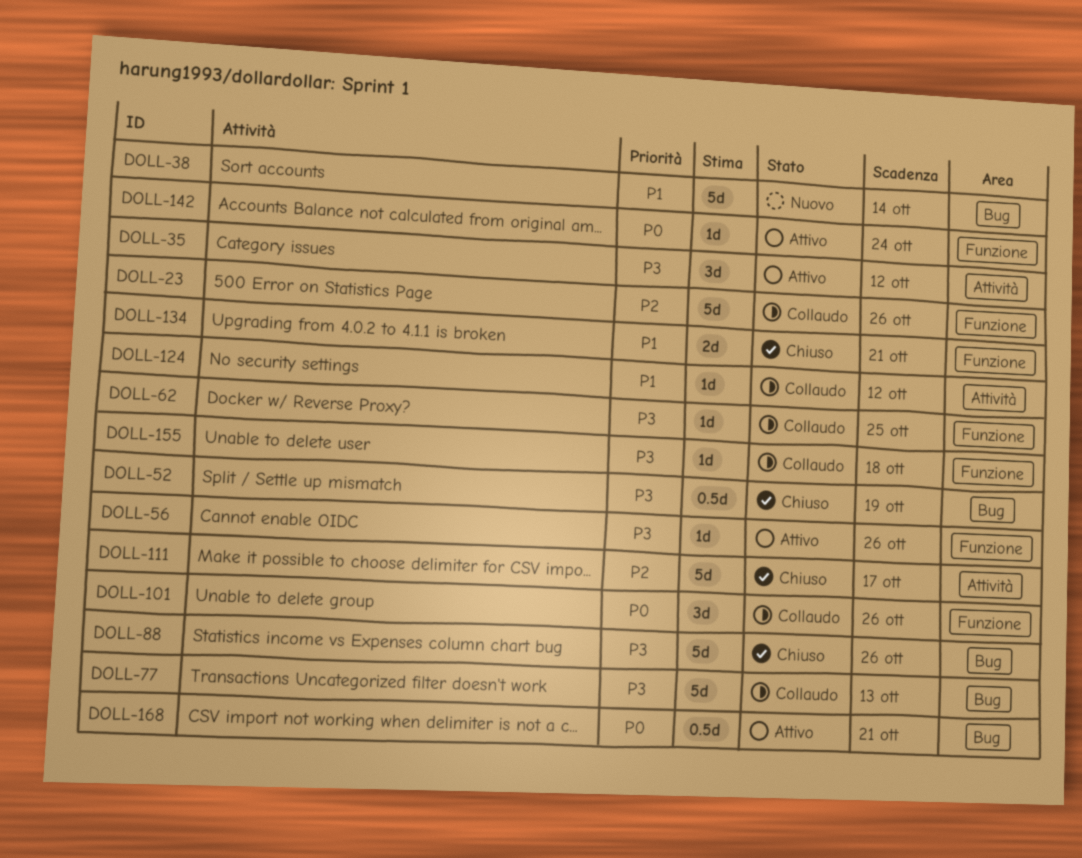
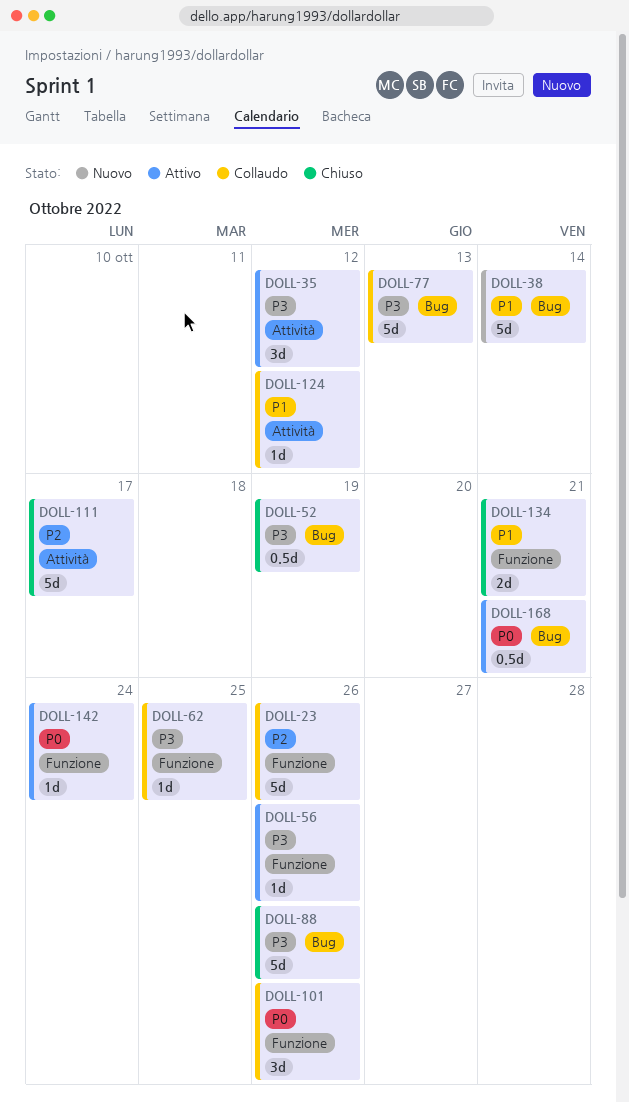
DOLL-155: present -> none

